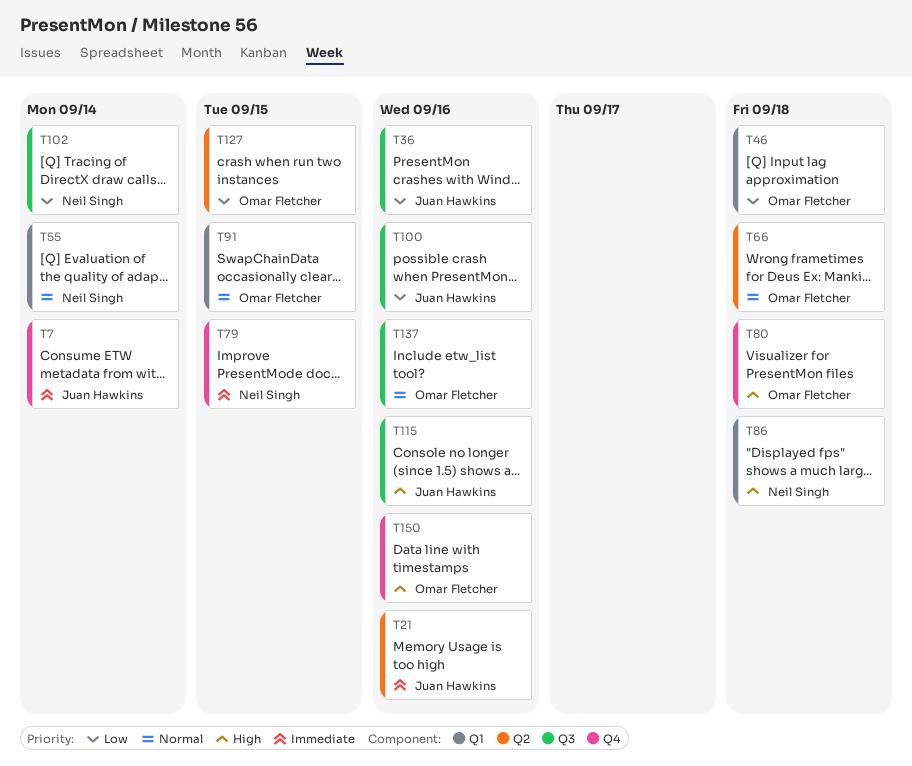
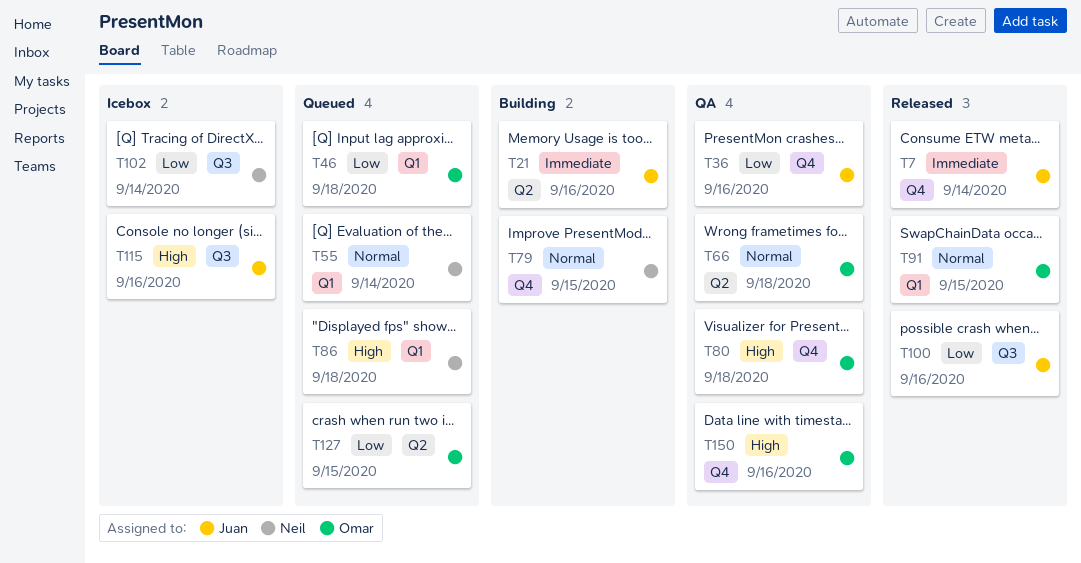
T36, label: Q3 -> Q4
T79, priority: Immediate -> Normal
T137: present -> none

